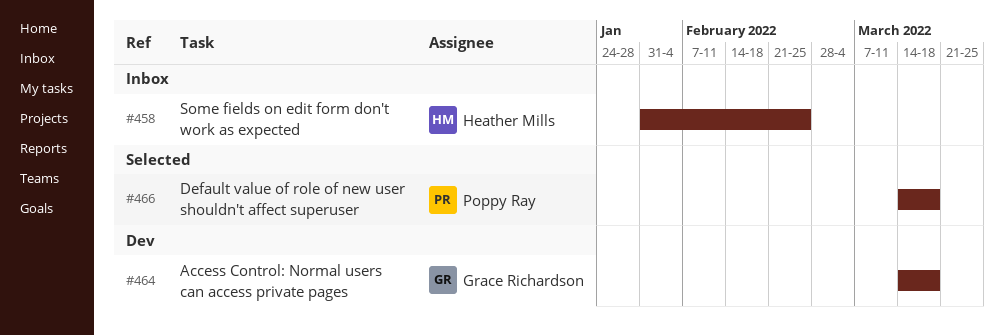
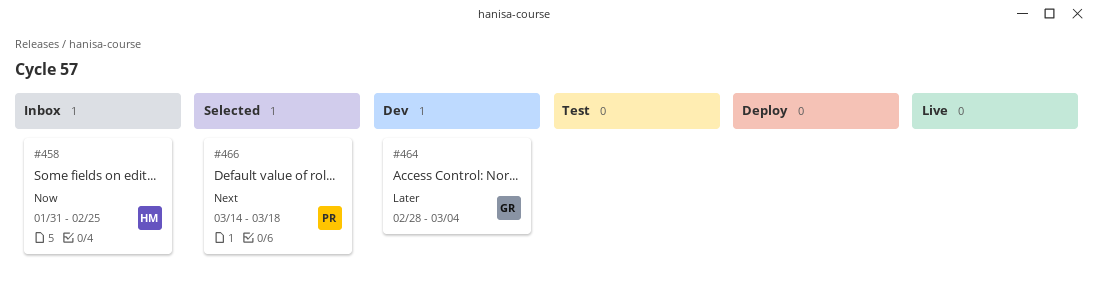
#464, start: Mar 14 -> Feb 28
#464, due: Mar 18 -> Mar 4

